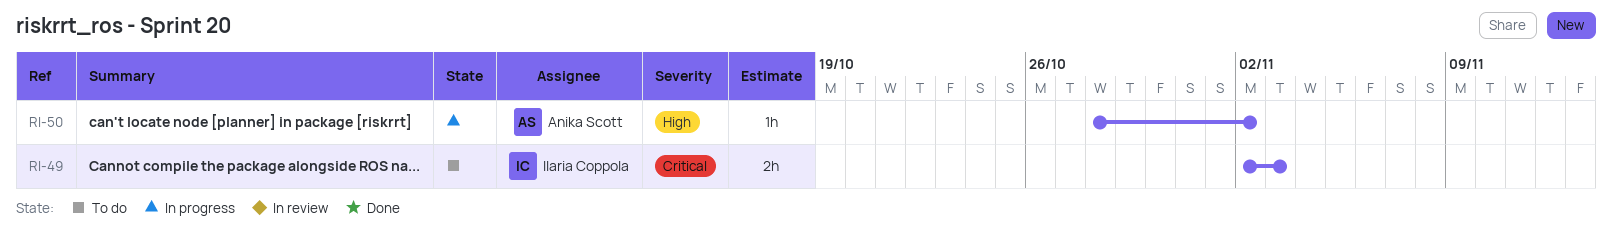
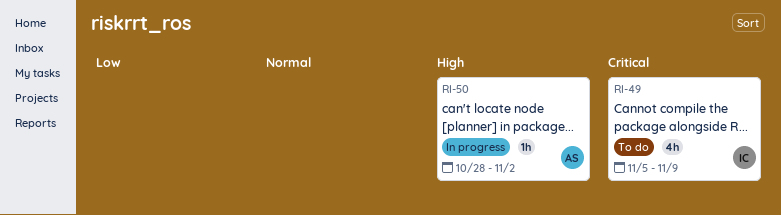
RI-49, estimate: 2h -> 4h
RI-49, start: Nov 2 -> Nov 5
RI-49, due: Nov 3 -> Nov 9

